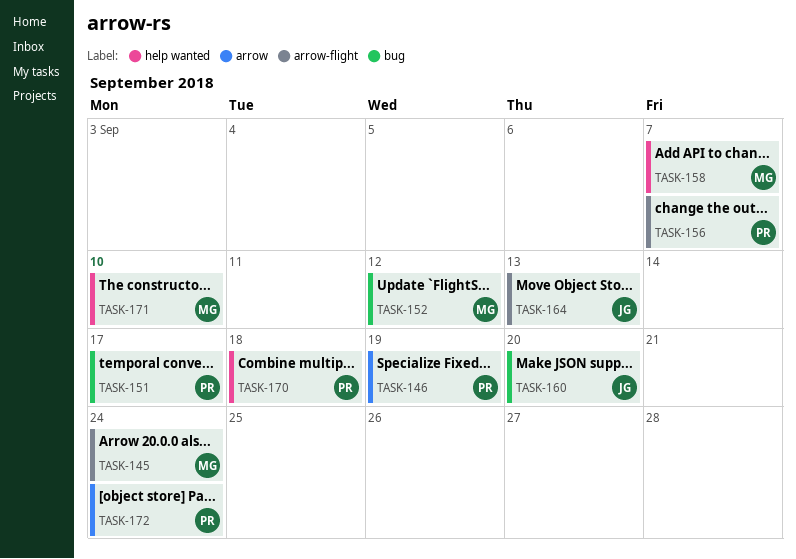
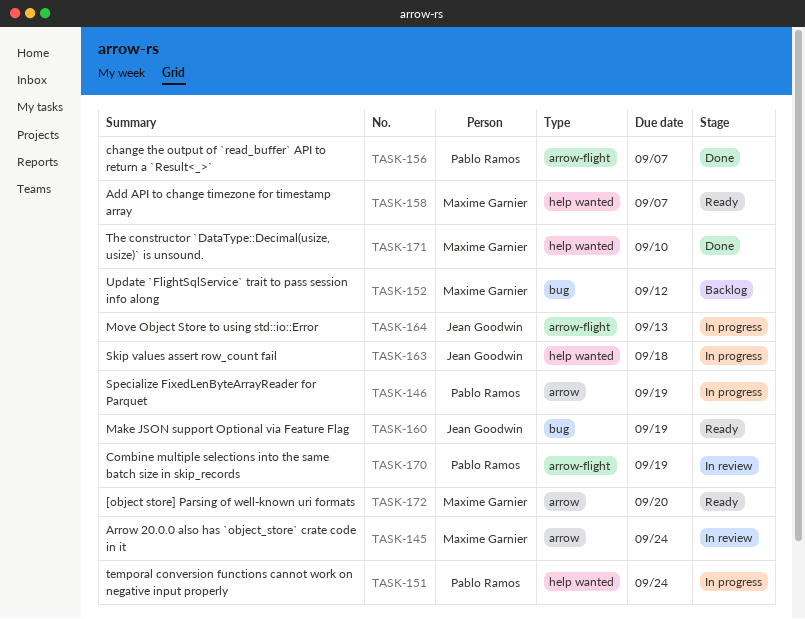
TASK-145, label: arrow-flight -> arrow
TASK-151, label: bug -> help wanted
TASK-151, due: Sep 17 -> Sep 24
TASK-160, due: Sep 20 -> Sep 19
TASK-163: none -> present
TASK-170, label: help wanted -> arrow-flight
TASK-170, due: Sep 18 -> Sep 19
TASK-172, owner: Pablo Ramos -> Maxime Garnier
TASK-172, due: Sep 24 -> Sep 20

